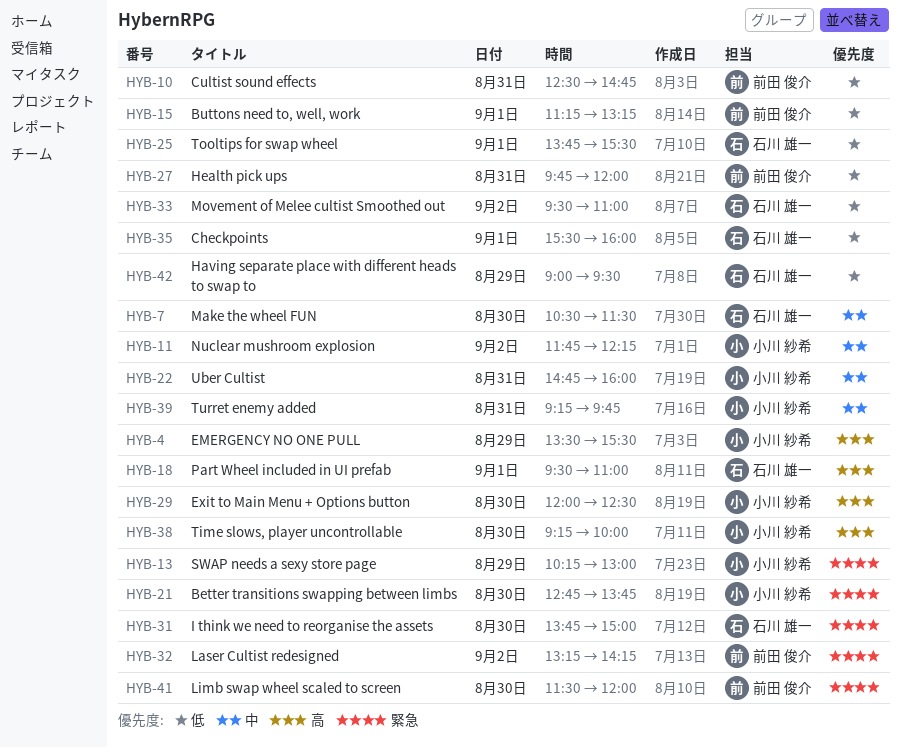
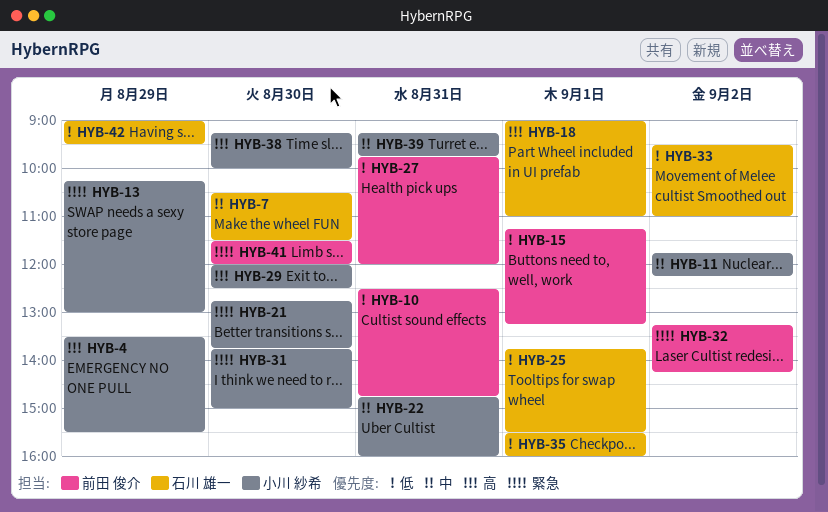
HYB-18, begins: 09:30 -> 09:00
HYB-31, owner: 石川 雄一 -> 小川 紗希

